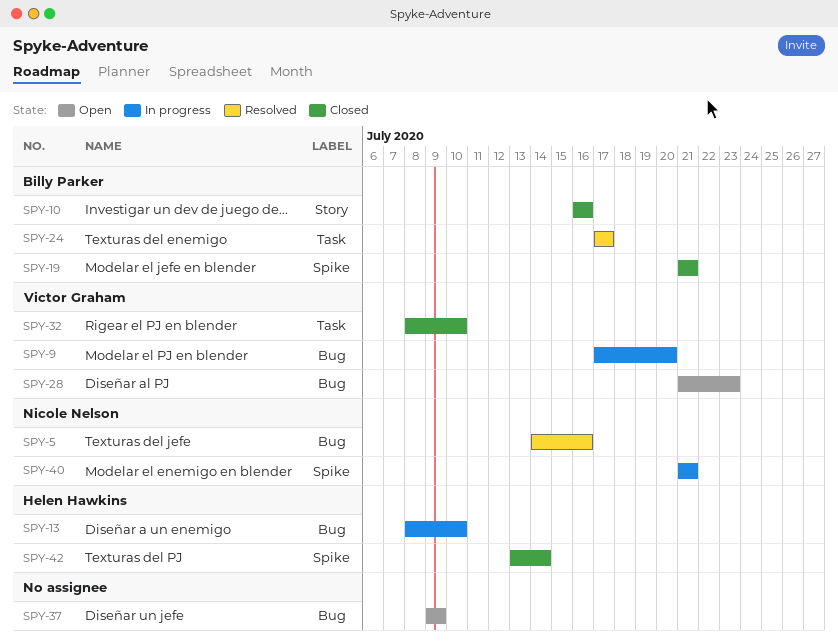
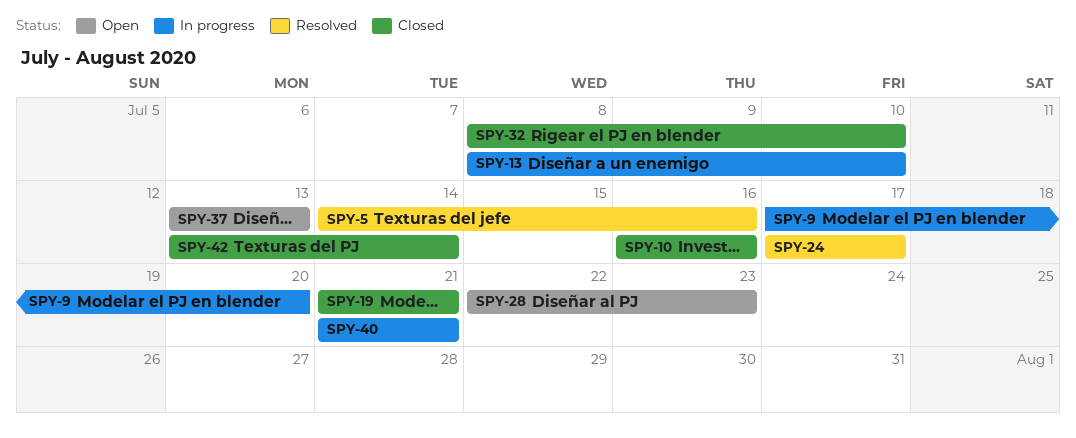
SPY-28, start: Jul 21 -> Jul 22
SPY-37, start: Jul 9 -> Jul 13
SPY-37, due: Jul 9 -> Jul 13

